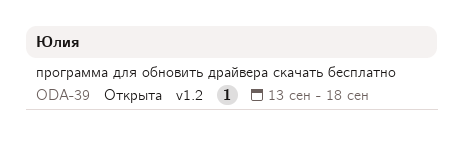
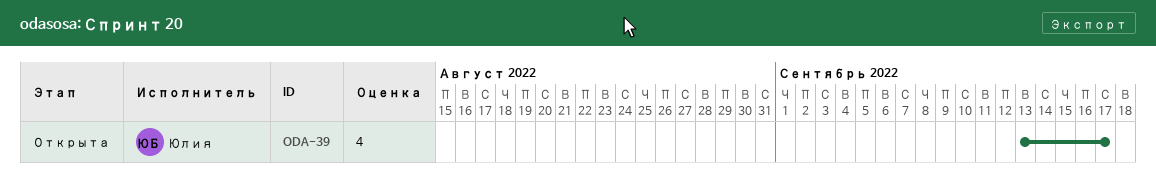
ODA-39, estimate: 1 -> 4
ODA-39, due: Sep 18 -> Sep 17

